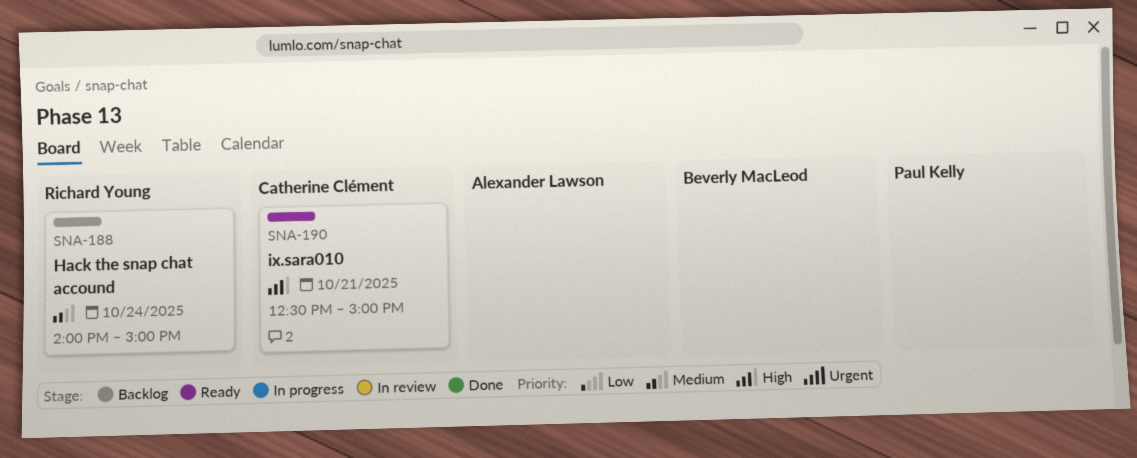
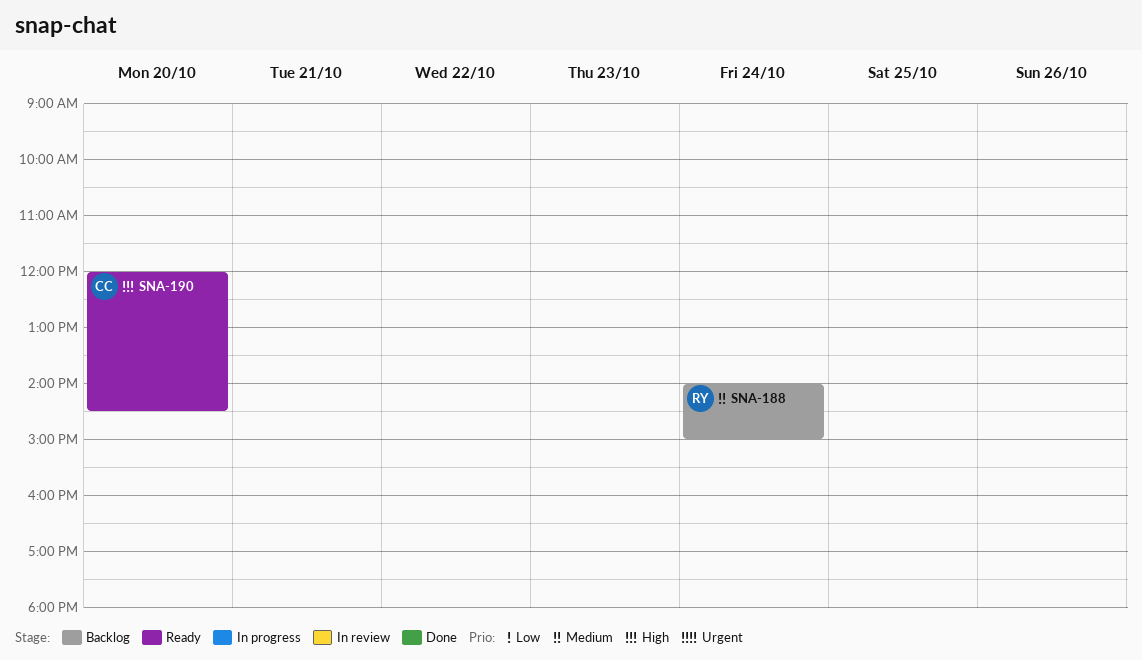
SNA-190, day: Oct 21 -> Oct 20
SNA-190, begins: 12:30 -> 12:00
SNA-190, ends: 15:00 -> 14:30

